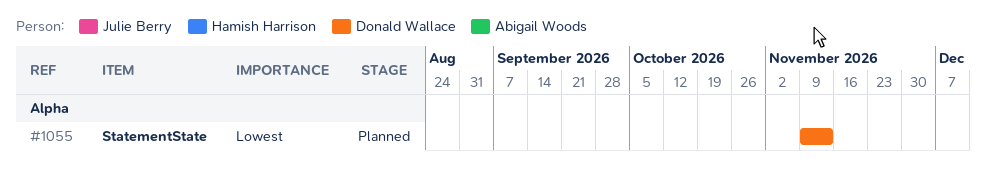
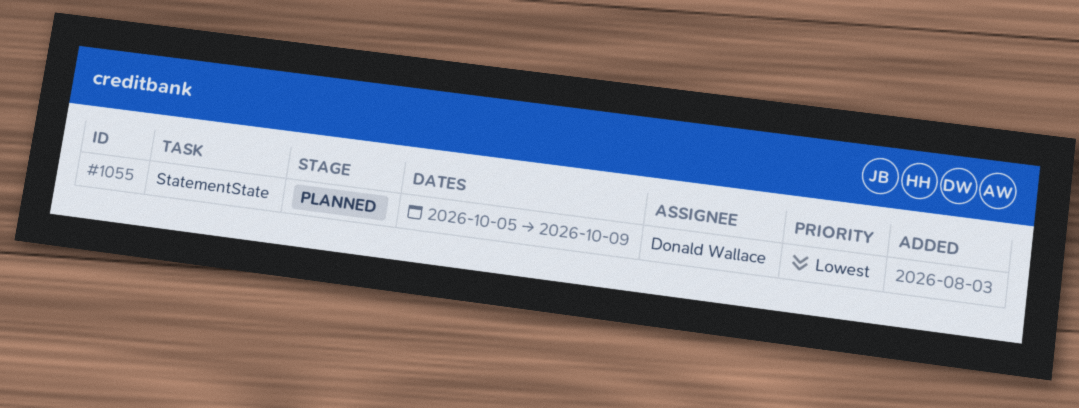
#1055, start: Nov 9 -> Oct 5
#1055, due: Nov 13 -> Oct 9

